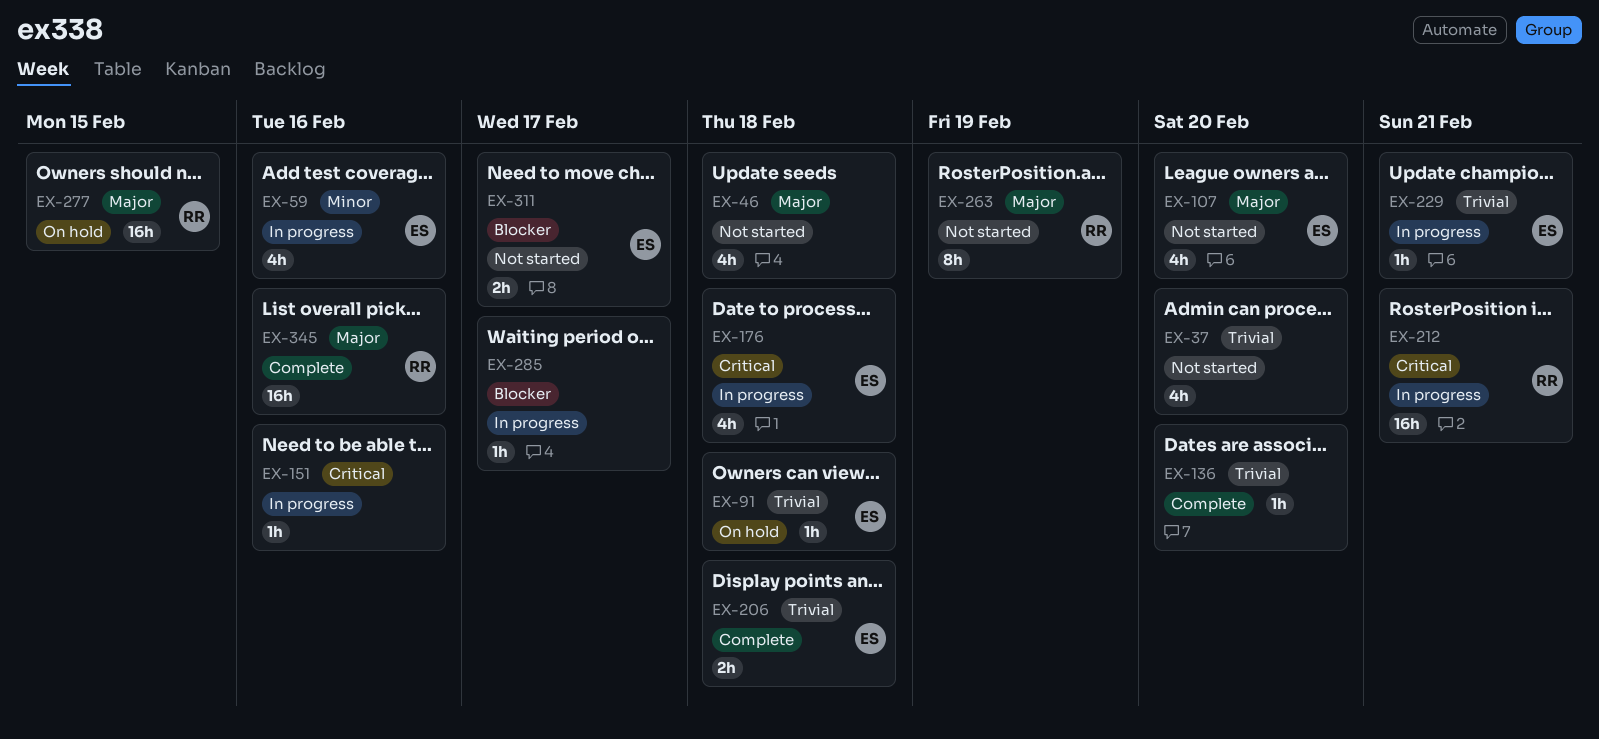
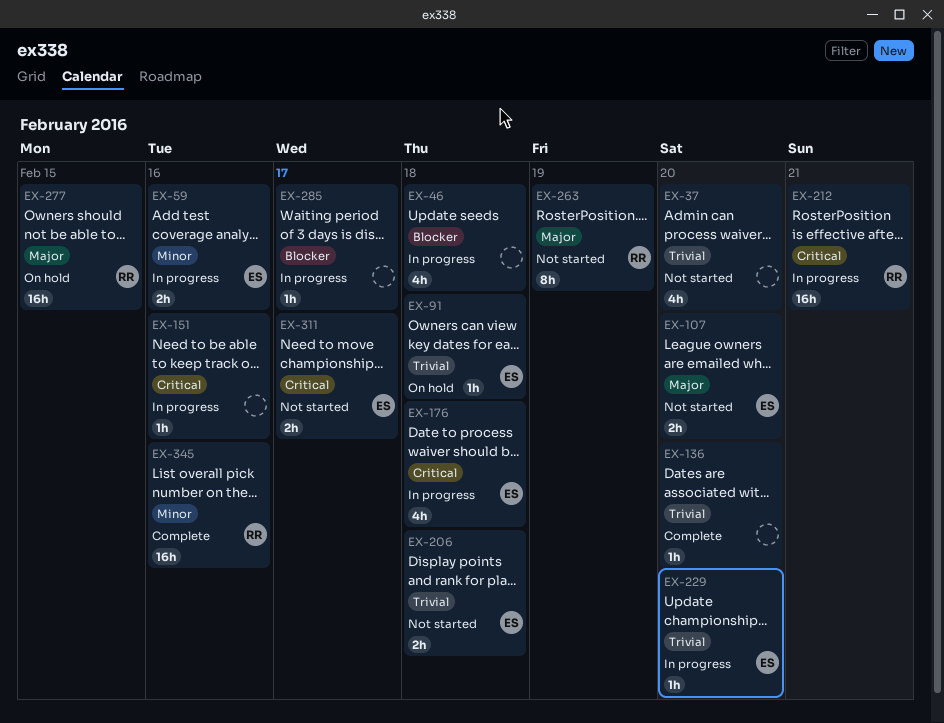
EX-46, status: Not started -> In progress
EX-46, priority: Major -> Blocker
EX-59, estimate: 4h -> 2h
EX-107, estimate: 4h -> 2h
EX-206, status: Complete -> Not started
EX-229, due: Feb 21 -> Feb 20
EX-311, priority: Blocker -> Critical
EX-345, priority: Major -> Minor

